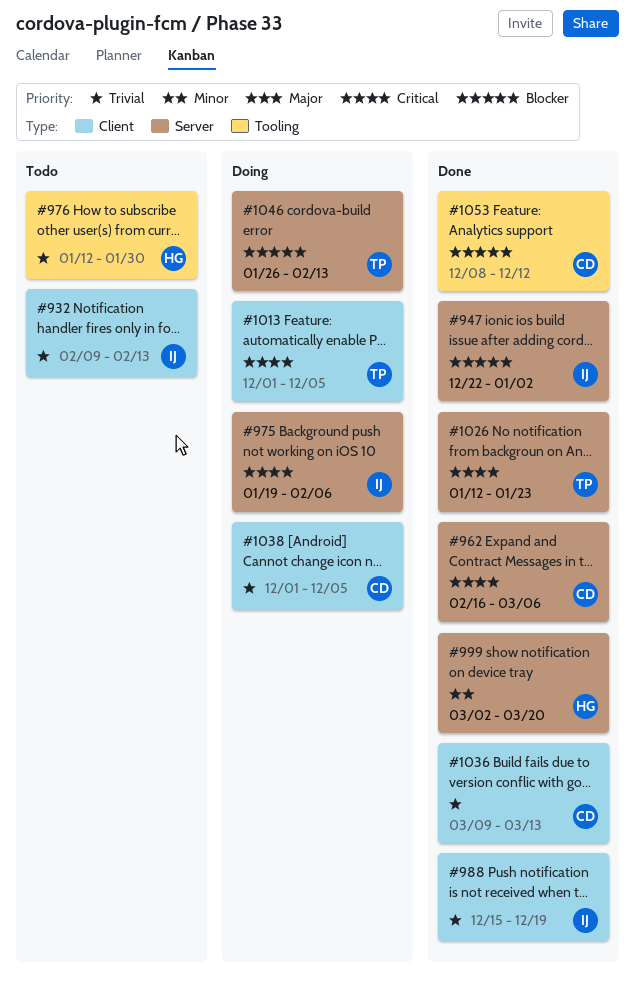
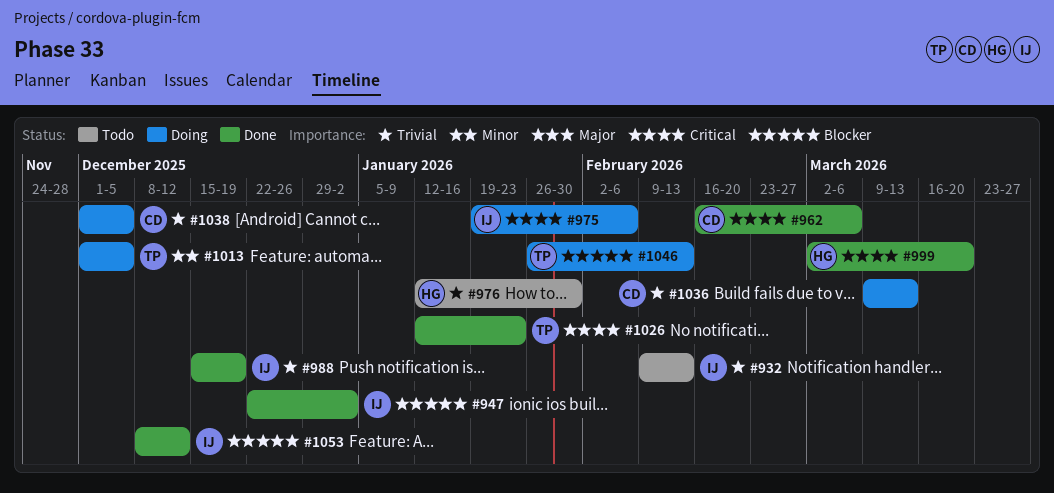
#999, priority: Minor -> Critical
#1013, priority: Critical -> Minor
#1036, status: Done -> Doing
#1053, owner: CD -> IJ

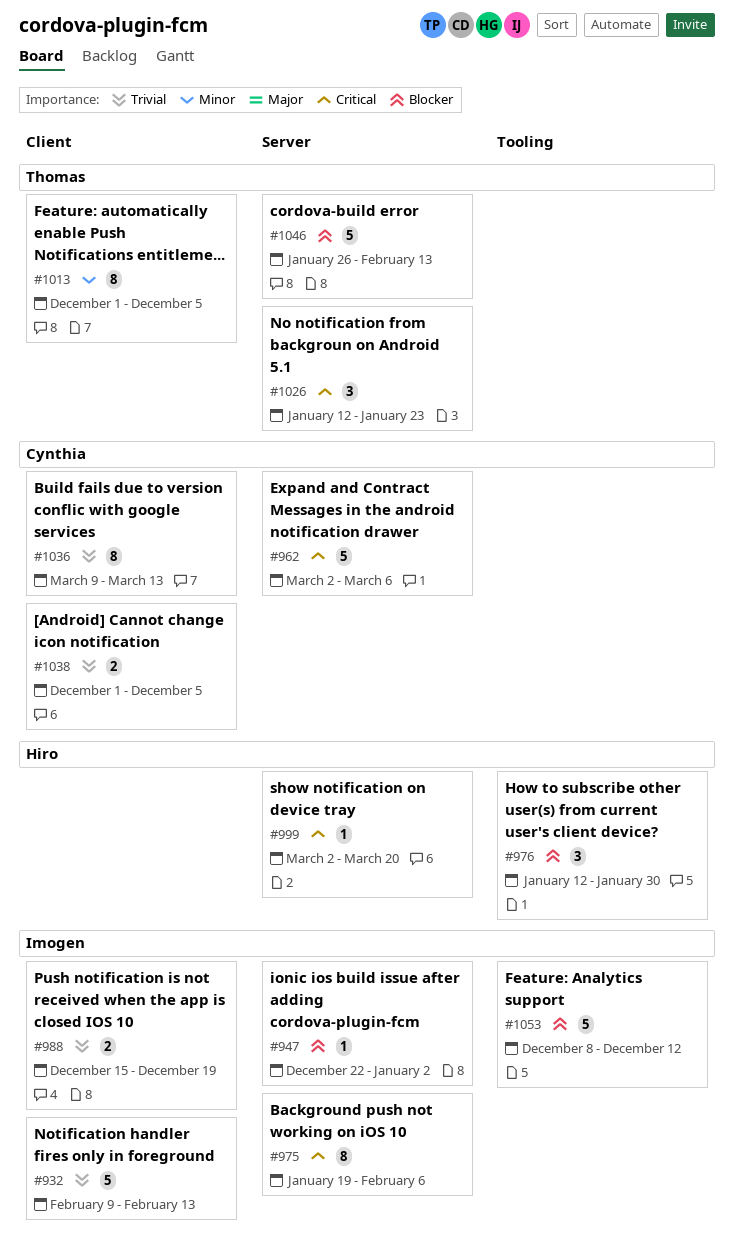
#962, start: Feb 16 -> Mar 2
#976, priority: Trivial -> Blocker

